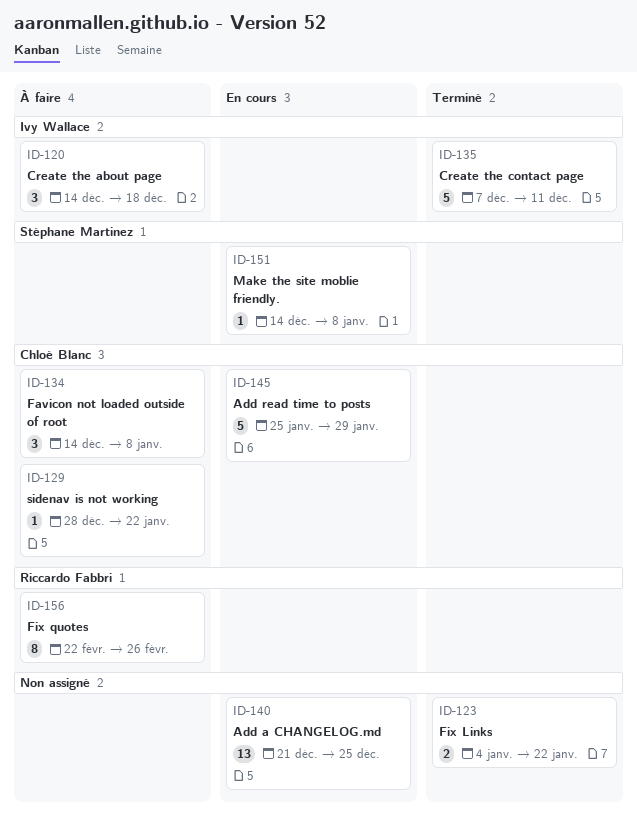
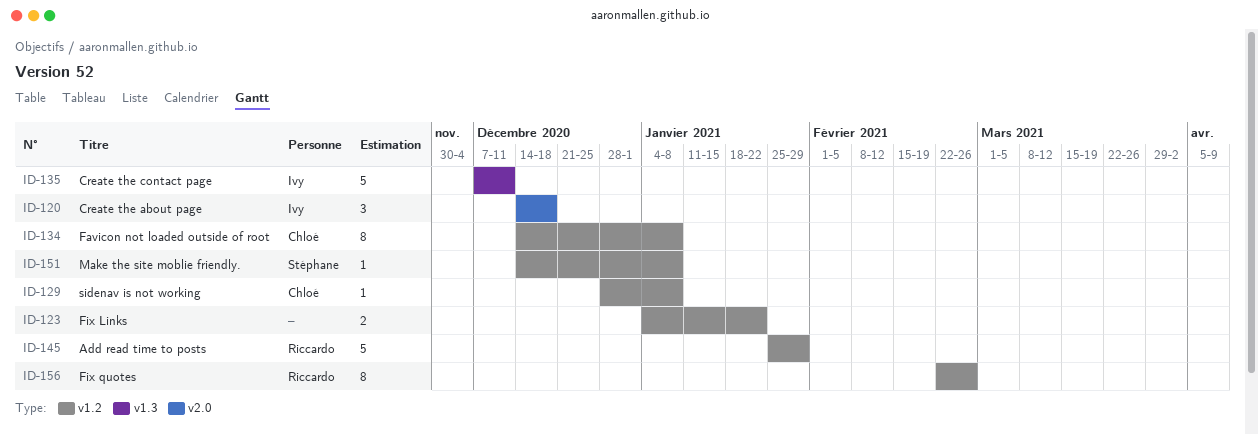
ID-129, due: Jan 22 -> Jan 8
ID-134, estimate: 3 -> 8
ID-140: present -> none
ID-145, owner: Chloé Blanc -> Riccardo Fabbri

